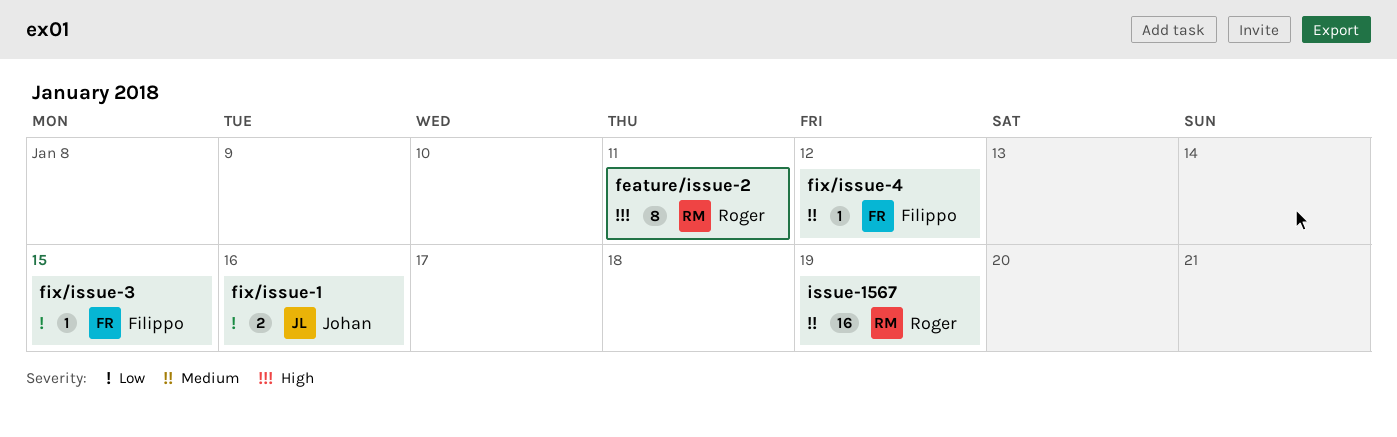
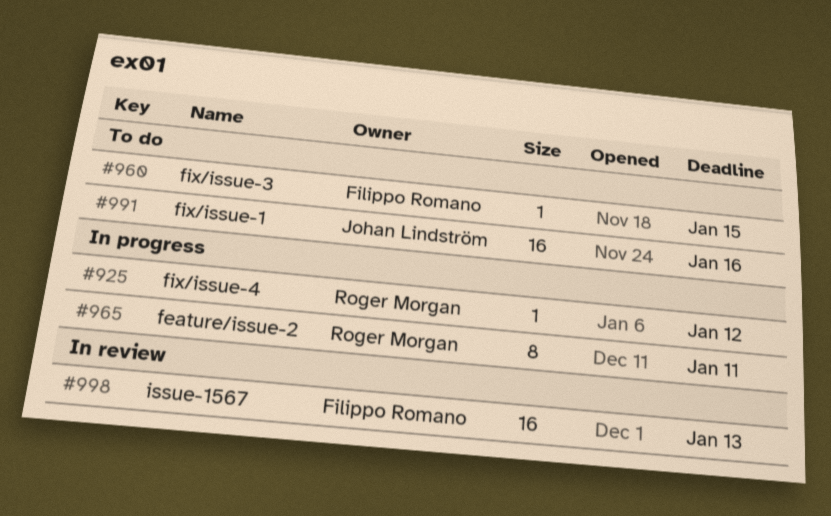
fix/issue-1, estimate: 2 -> 16
fix/issue-4, owner: Filippo Romano -> Roger Morgan
issue-1567, owner: Roger Morgan -> Filippo Romano
issue-1567, due: Jan 19 -> Jan 13

